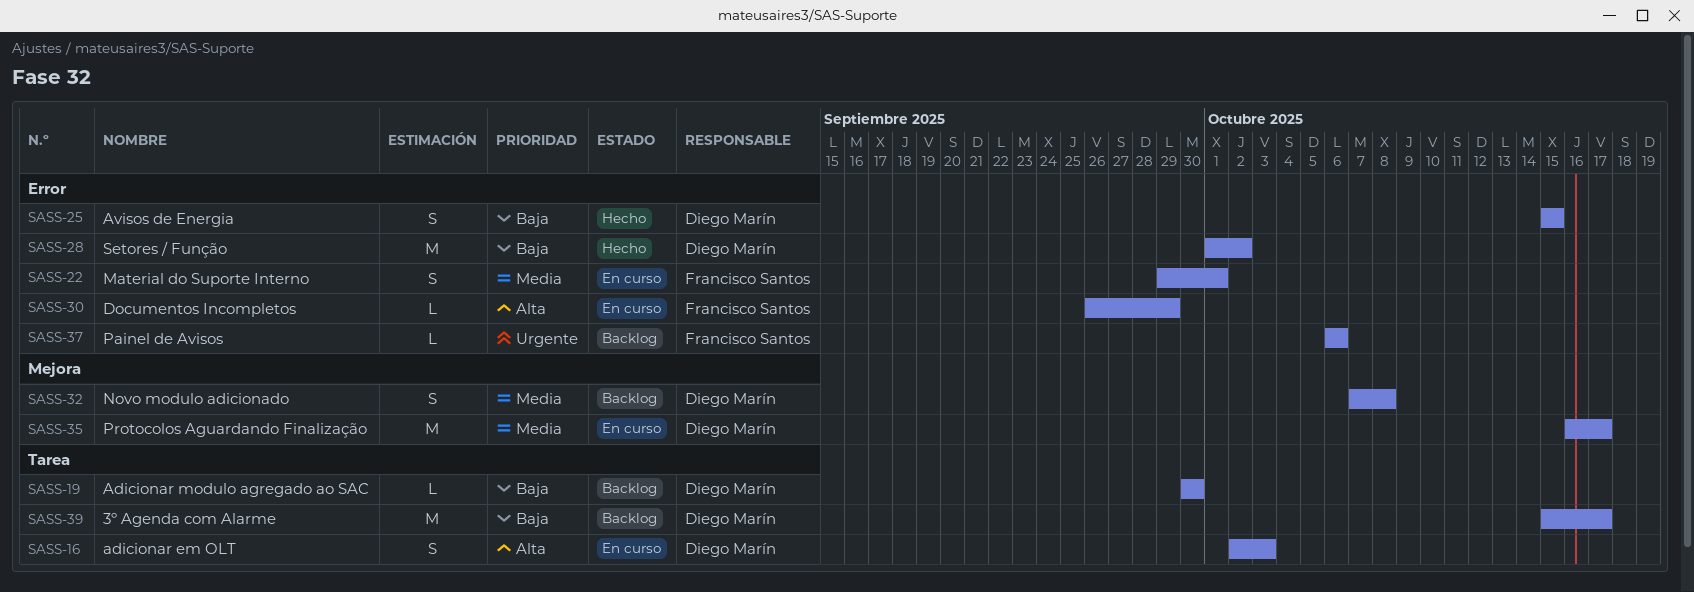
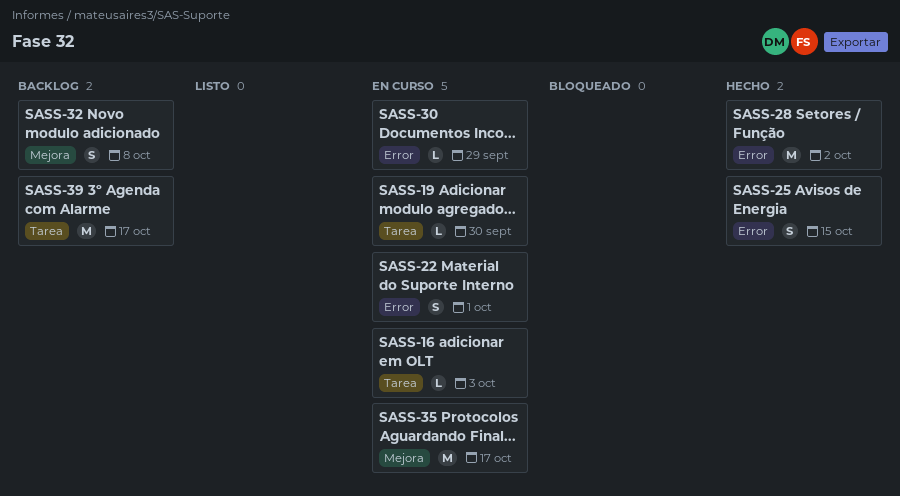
SASS-16, estimate: S -> L
SASS-19, status: Backlog -> En curso
SASS-37: present -> none

